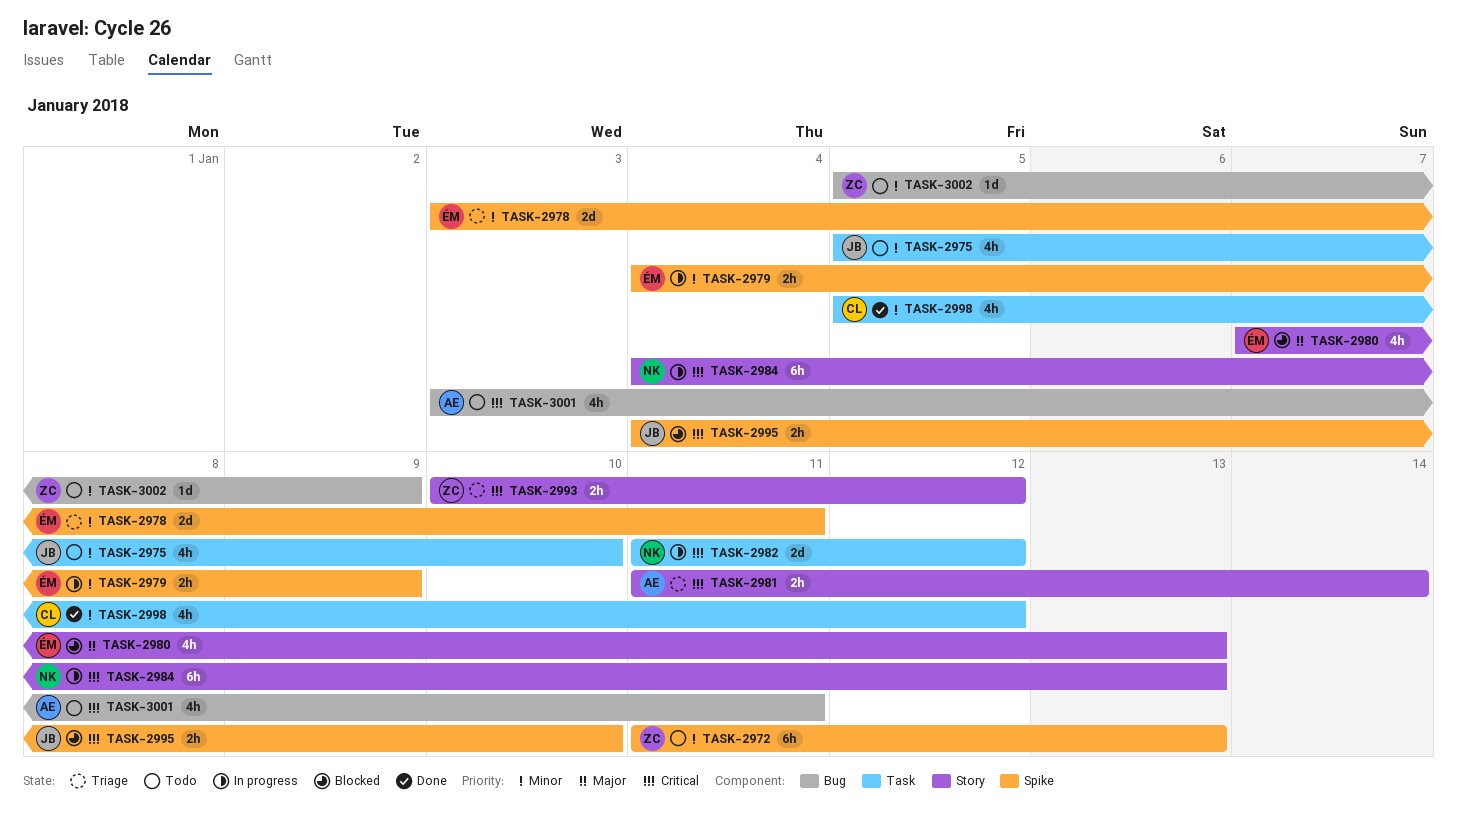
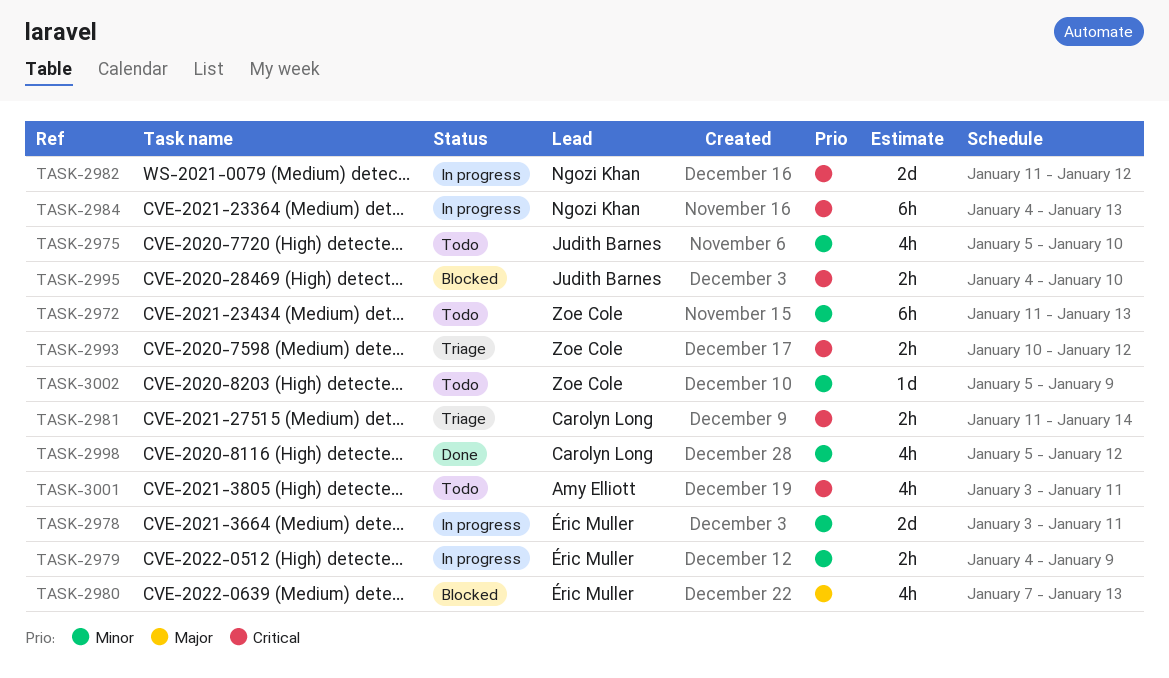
TASK-2978, status: Triage -> In progress
TASK-2981, owner: Amy Elliott -> Carolyn Long

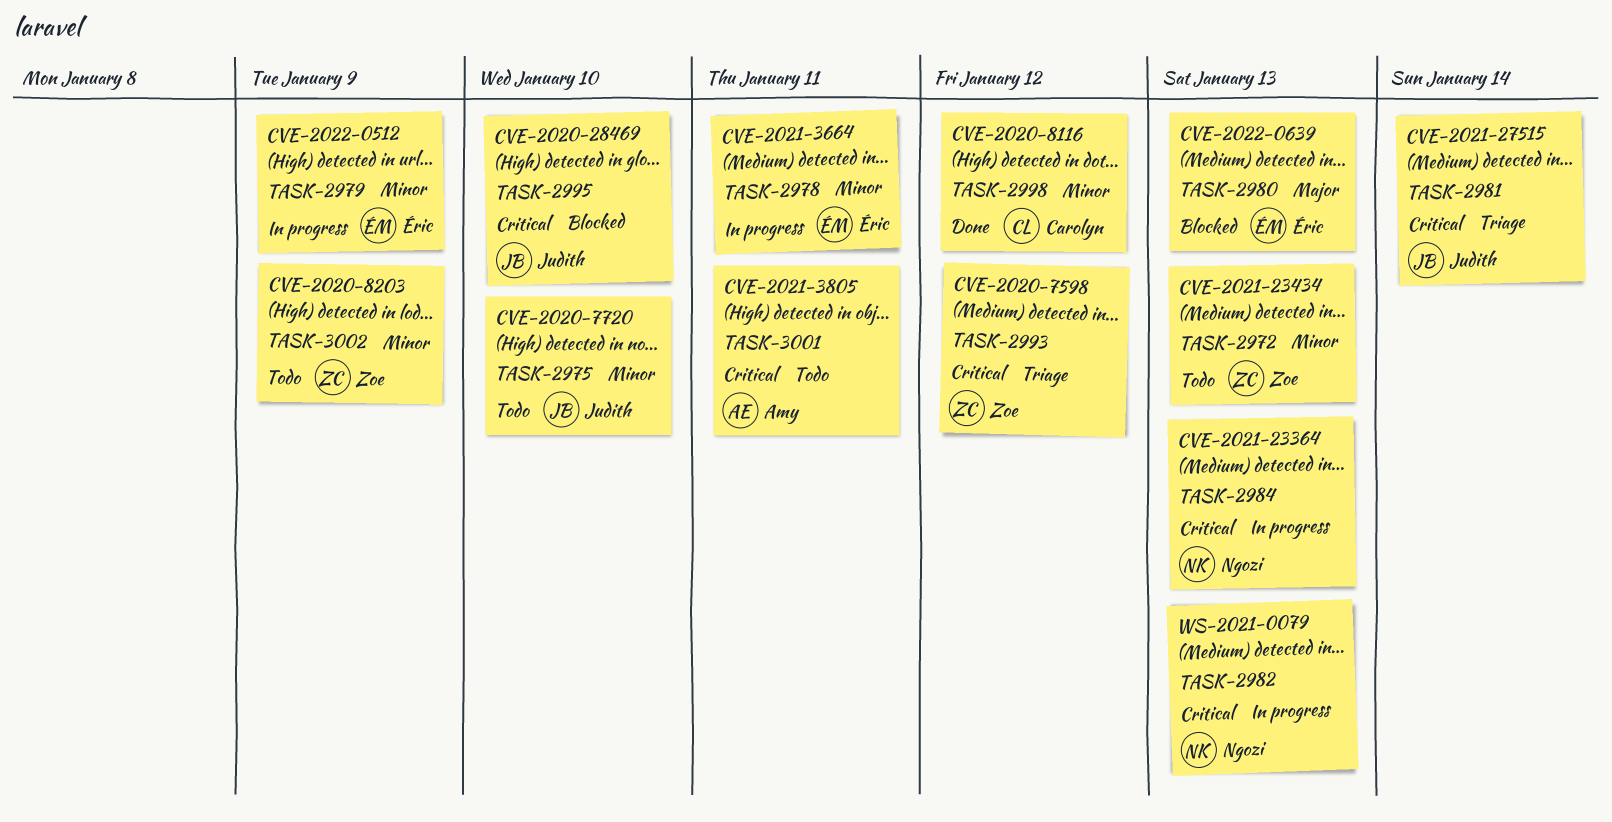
TASK-2981, owner: Carolyn Long -> Judith Barnes
TASK-2982, due: Jan 12 -> Jan 13

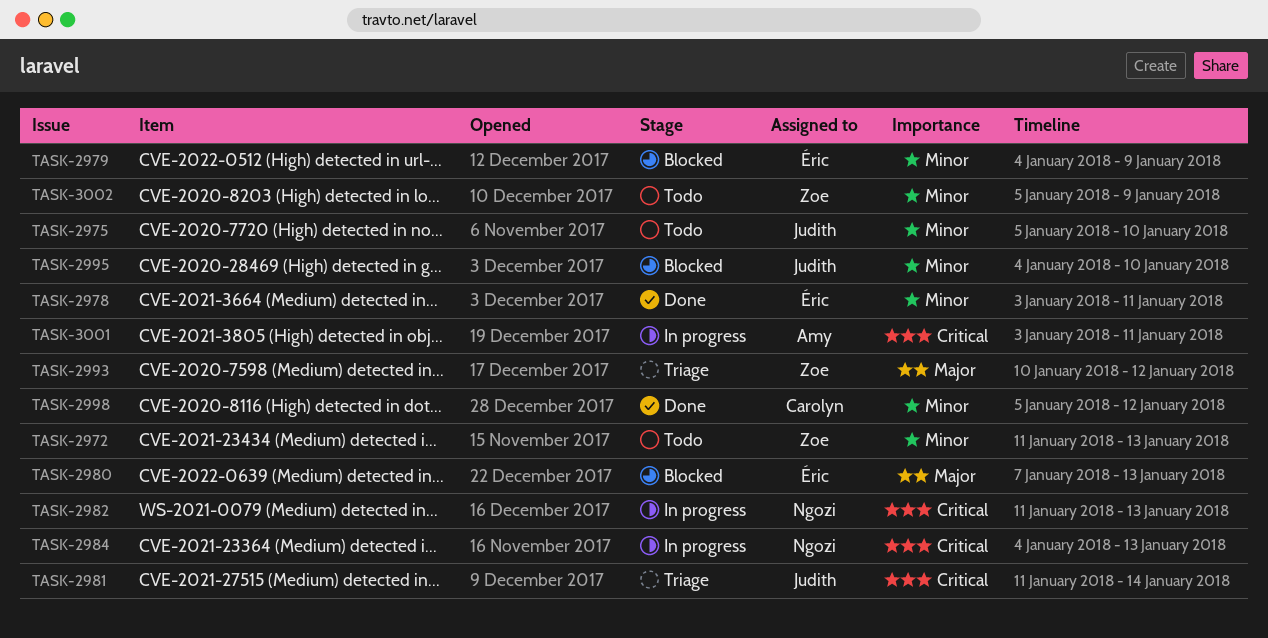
TASK-2978, status: In progress -> Done
TASK-2979, status: In progress -> Blocked
TASK-2993, priority: Critical -> Major
TASK-2995, priority: Critical -> Minor
TASK-3001, status: Todo -> In progress

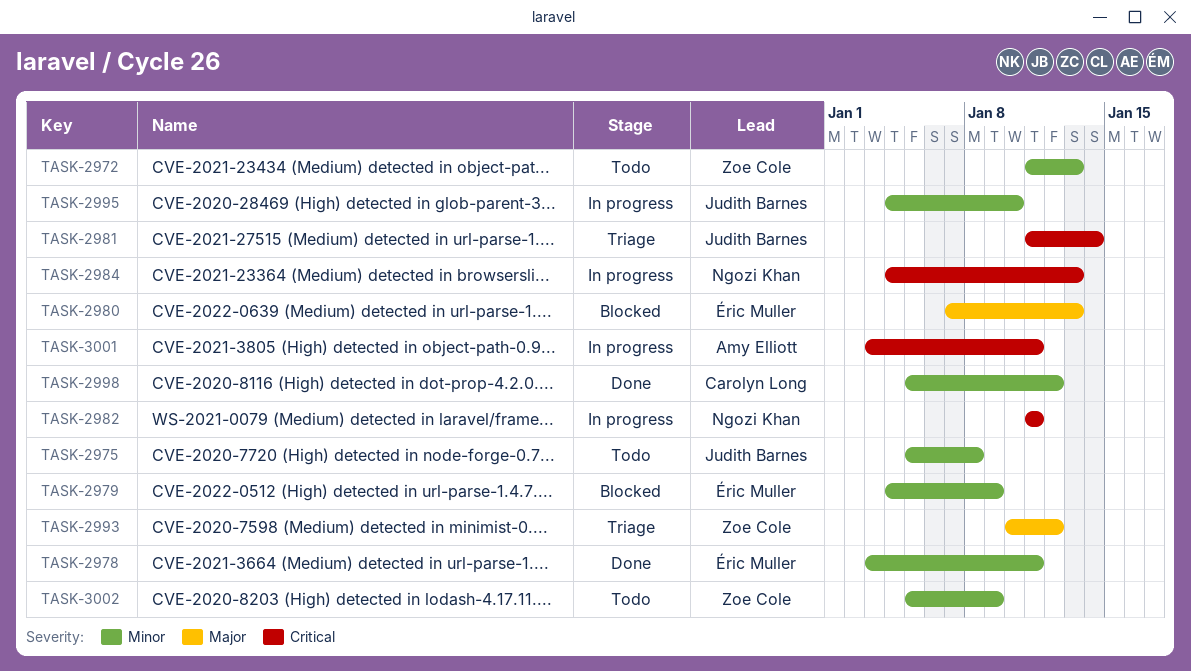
TASK-2975, due: Jan 10 -> Jan 8
TASK-2982, due: Jan 13 -> Jan 11
TASK-2995, status: Blocked -> In progress

